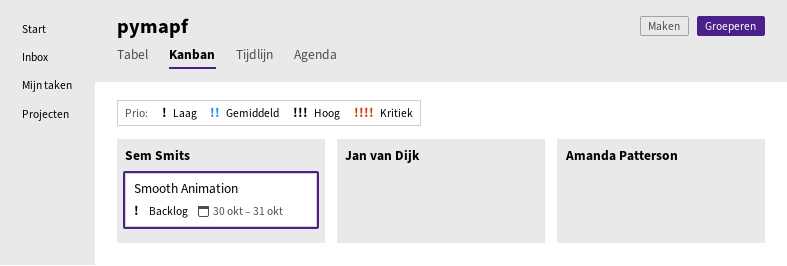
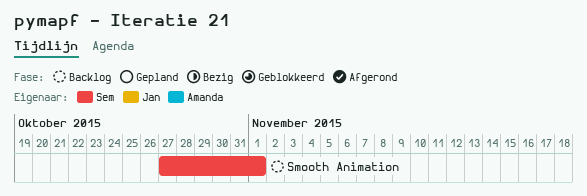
Smooth Animation, start: Oct 30 -> Oct 27
Smooth Animation, due: Oct 31 -> Nov 1

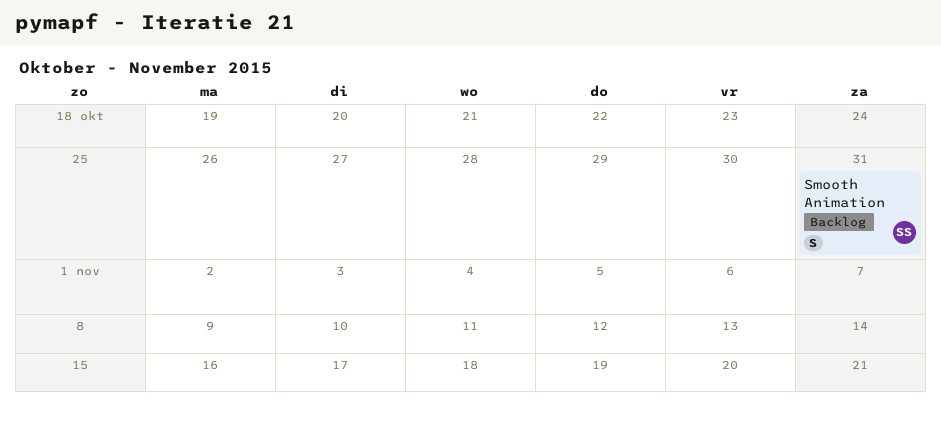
Smooth Animation, due: Nov 1 -> Oct 31

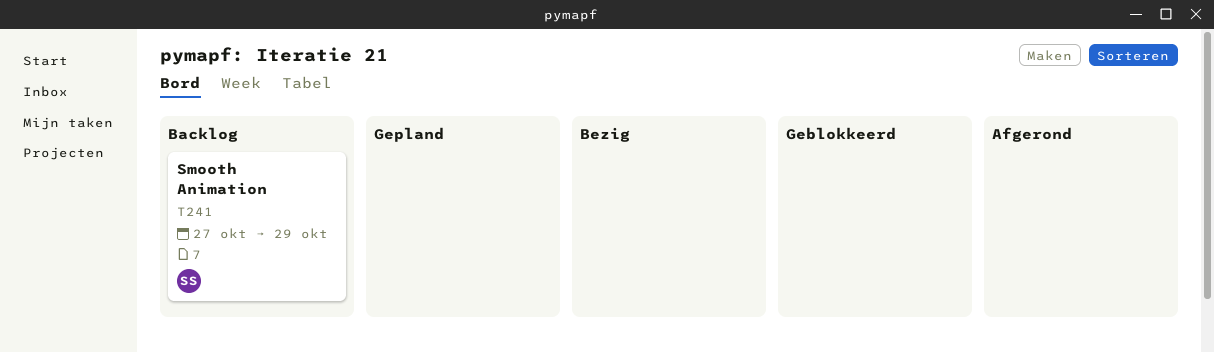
Smooth Animation, due: Oct 31 -> Oct 29

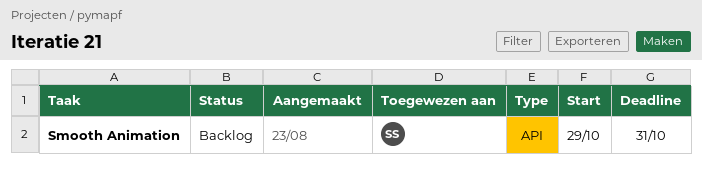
Smooth Animation, start: Oct 27 -> Oct 29
Smooth Animation, due: Oct 29 -> Oct 31

